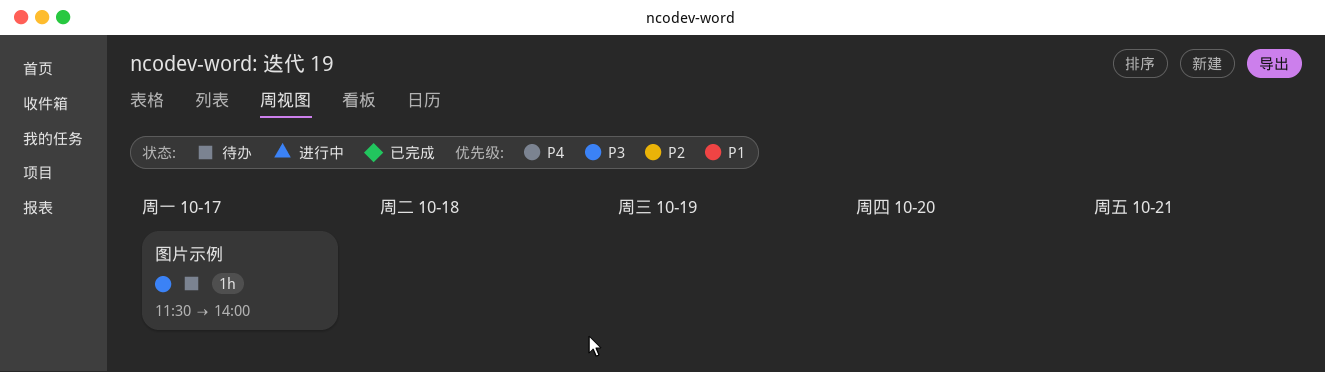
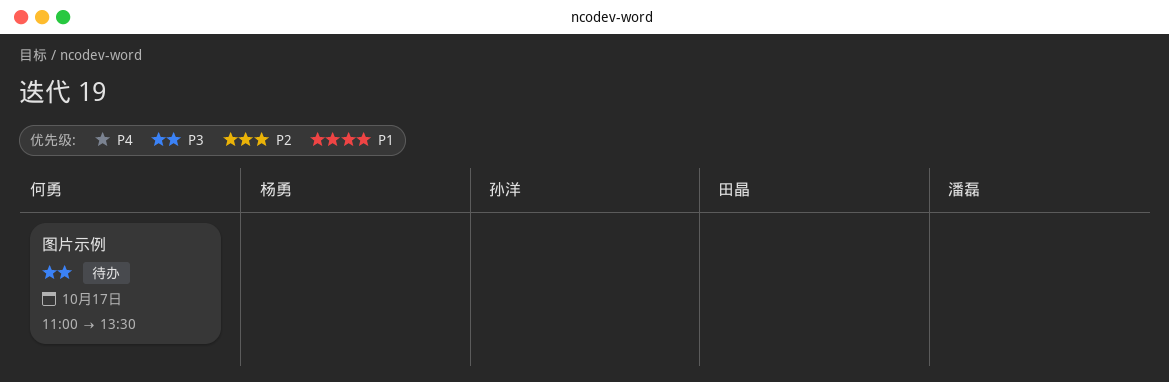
图片示例, begins: 11:30 -> 11:00
图片示例, ends: 14:00 -> 13:30

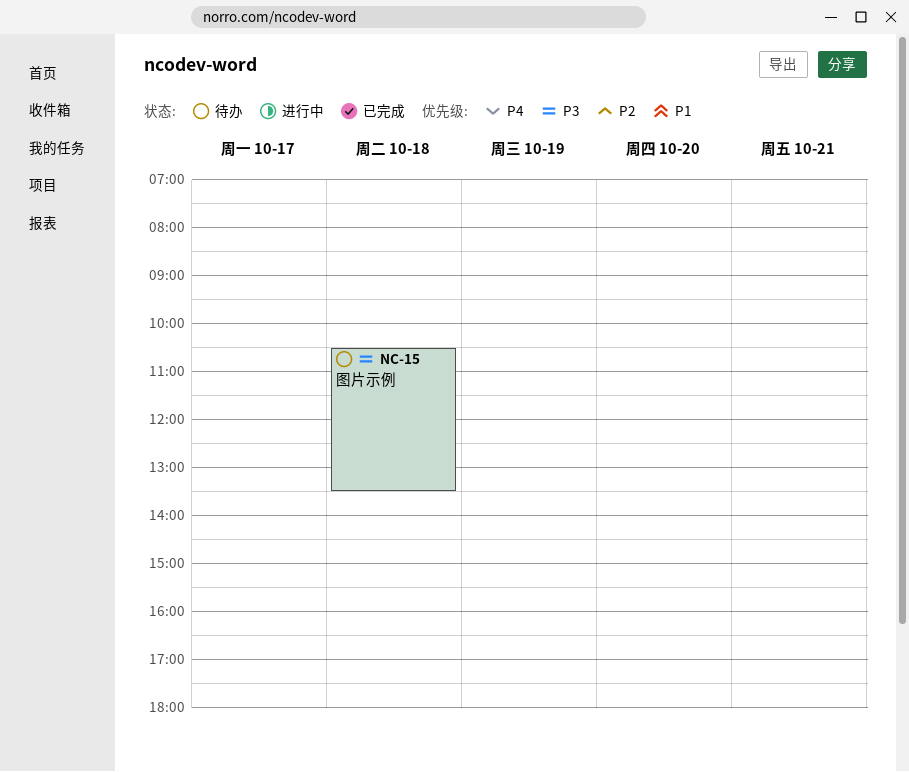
图片示例, day: Oct 17 -> Oct 18
图片示例, begins: 11:00 -> 10:30

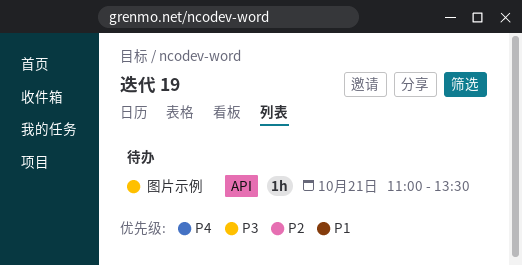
图片示例, day: Oct 18 -> Oct 21
图片示例, begins: 10:30 -> 11:00

